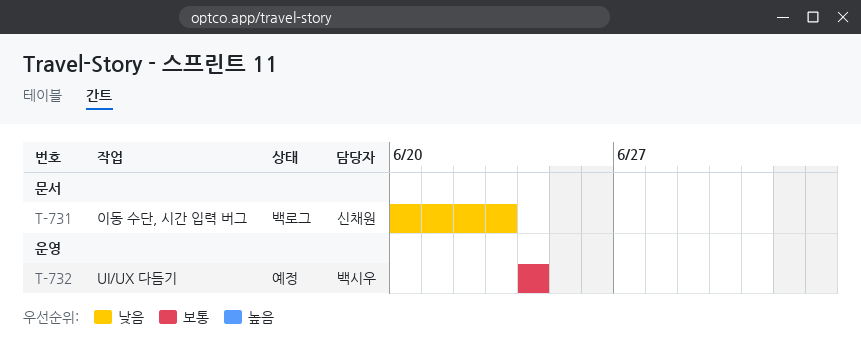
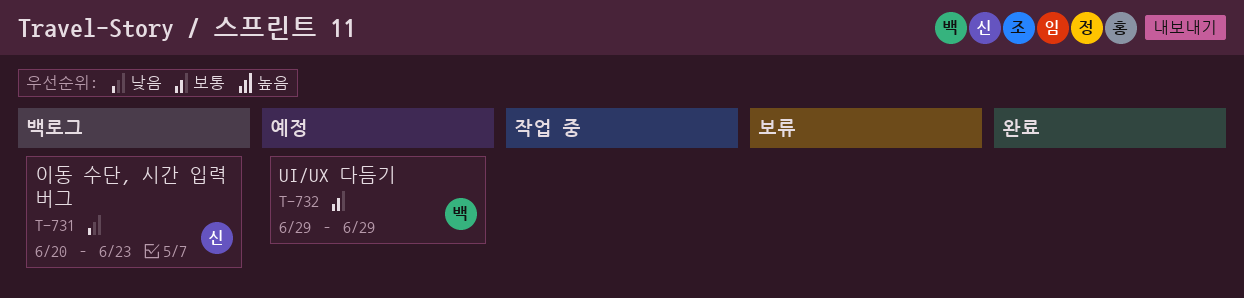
T-732, start: Jun 24 -> Jun 29
T-732, due: Jun 24 -> Jun 29

